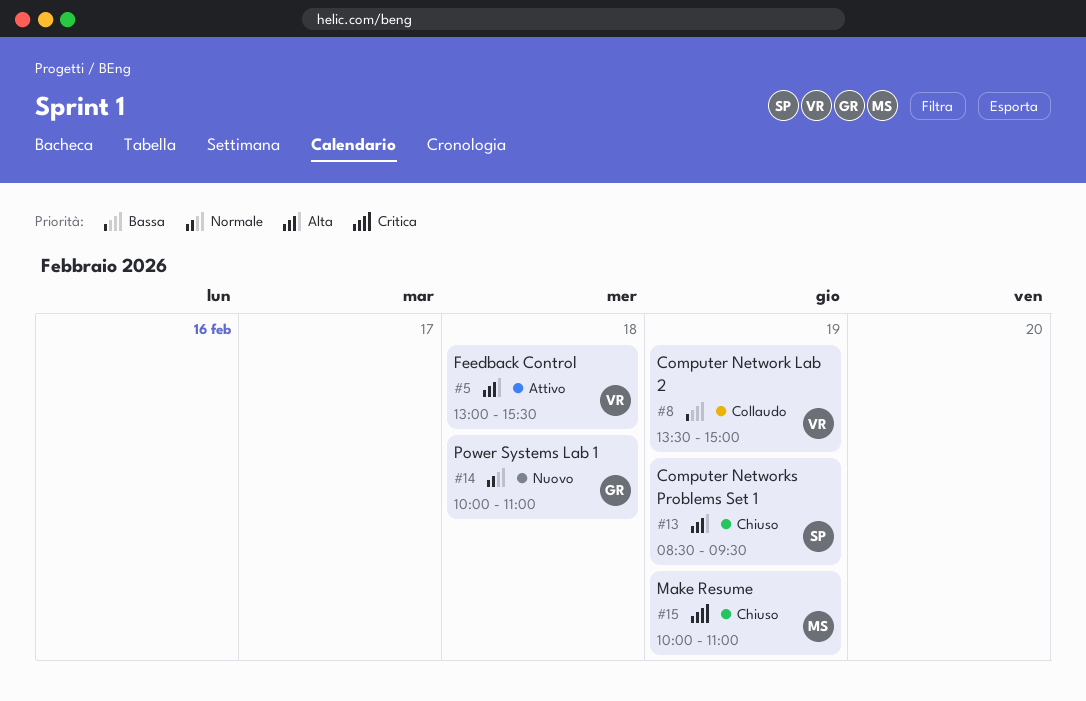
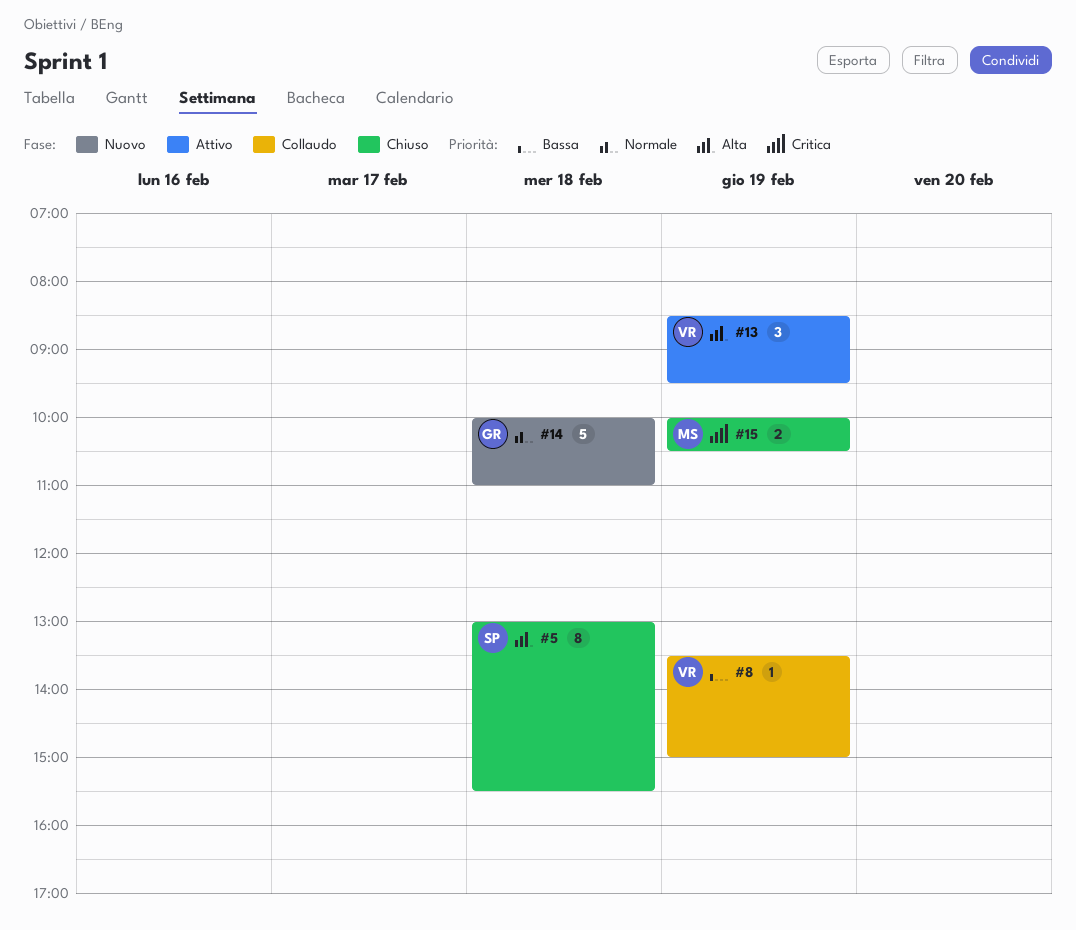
#5, status: Attivo -> Chiuso
#5, owner: VR -> SP
#13, status: Chiuso -> Attivo
#13, owner: SP -> VR
#15, ends: 11:00 -> 10:30

